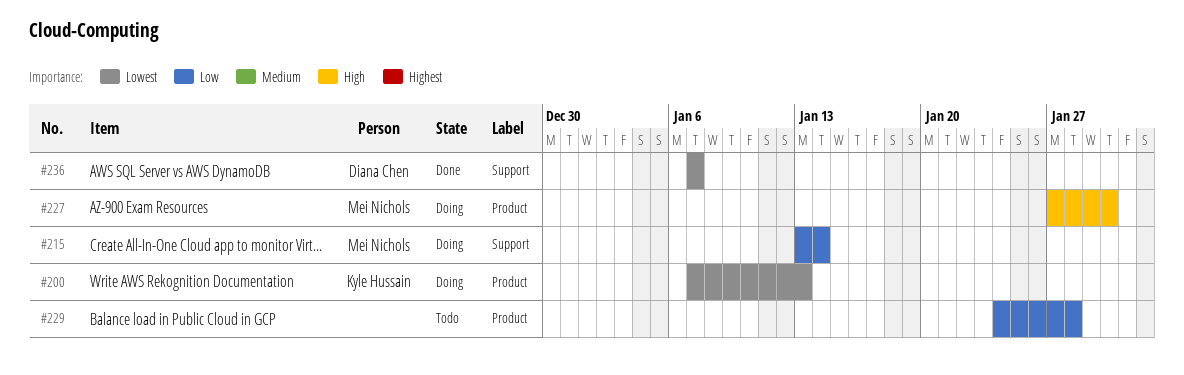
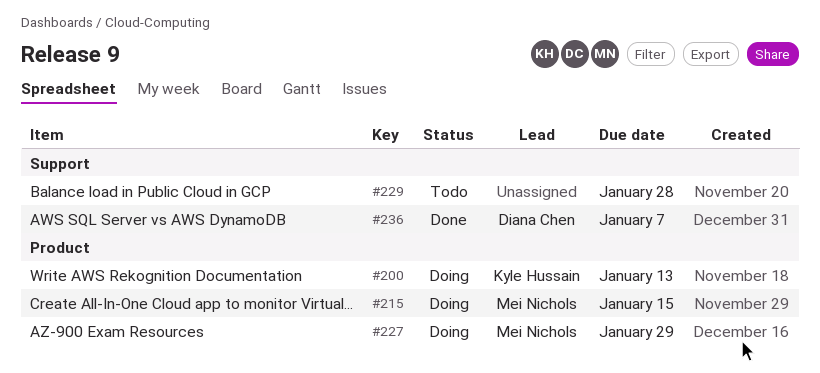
#215, label: Support -> Product
#215, due: Jan 14 -> Jan 15
#227, due: Jan 30 -> Jan 29
#229, label: Product -> Support

